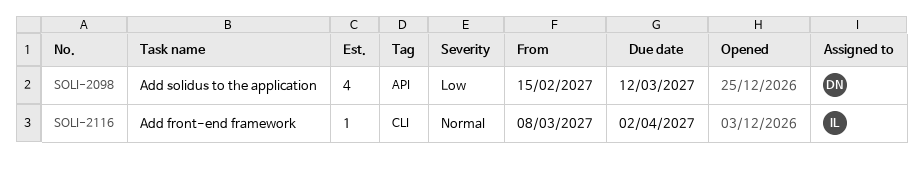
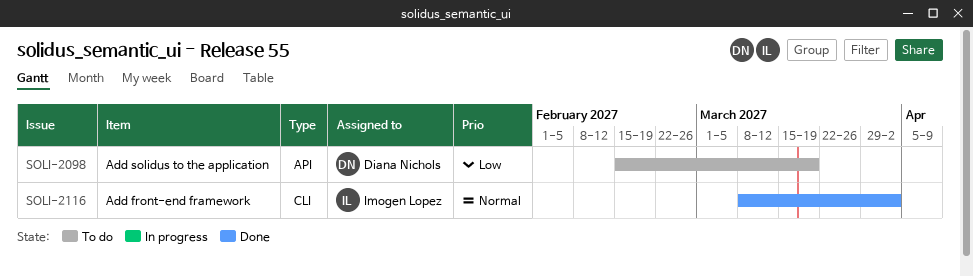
SOLI-2098, due: Mar 12 -> Mar 19

